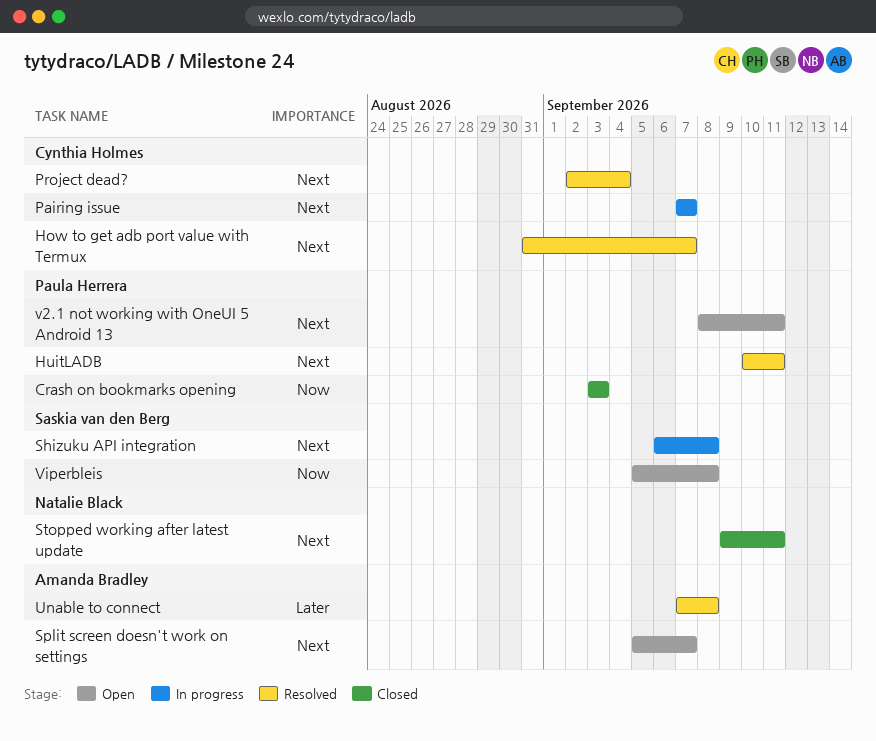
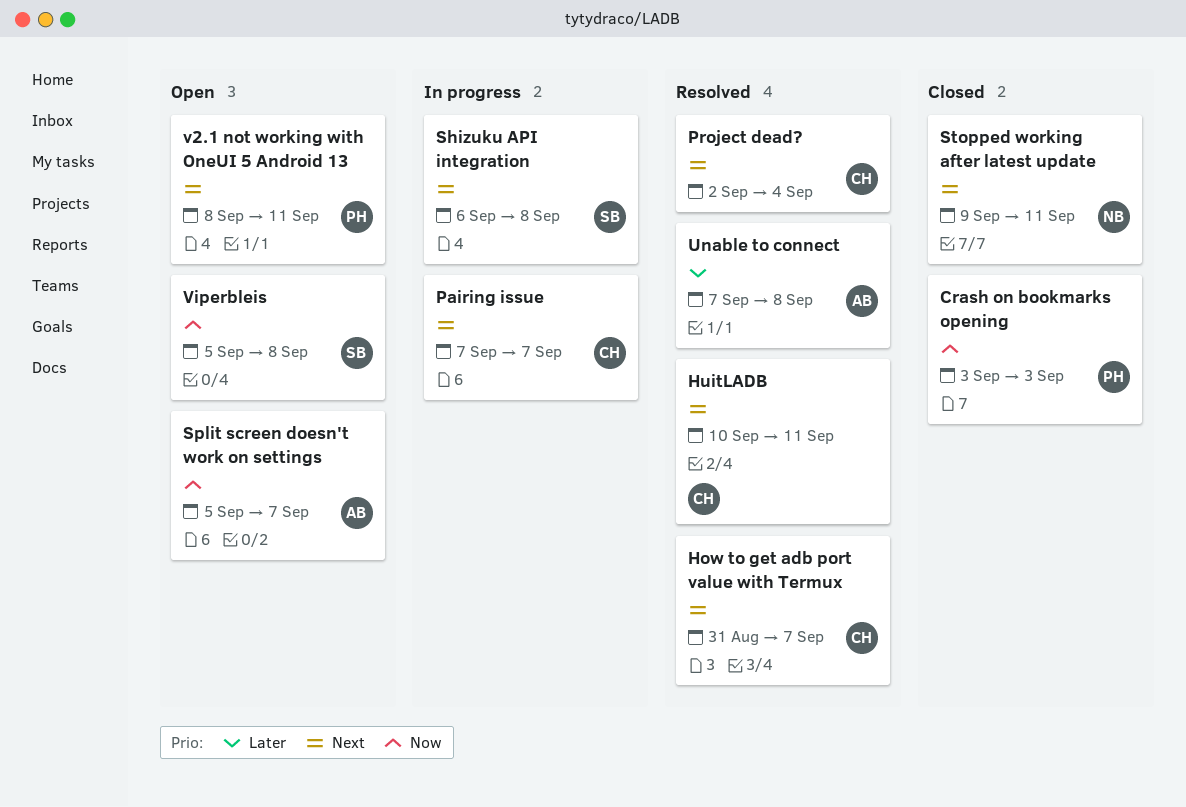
HuitLADB, owner: Paula Herrera -> Cynthia Holmes
Split screen doesn't work on settings, priority: Next -> Now

